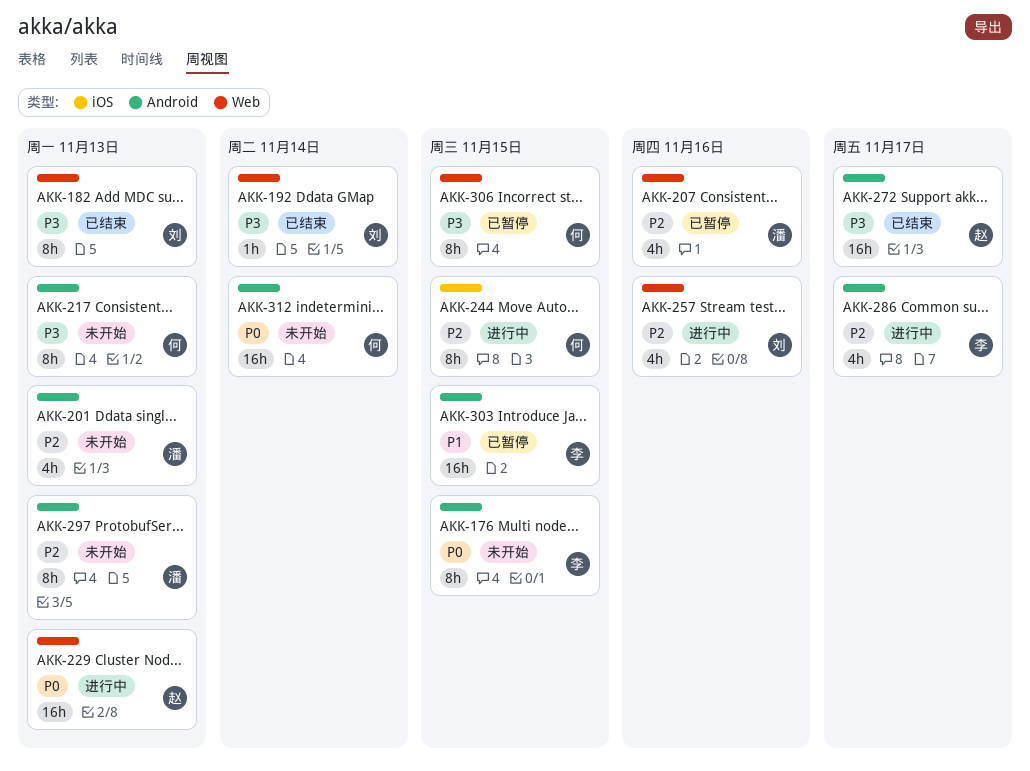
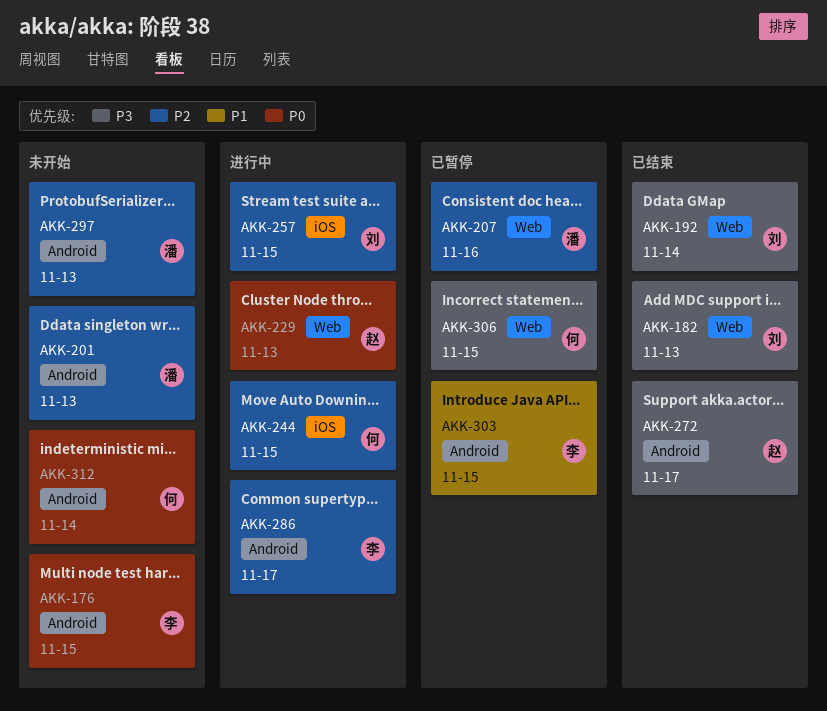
AKK-217: present -> none
AKK-257, label: Web -> iOS
AKK-257, due: Nov 16 -> Nov 15

